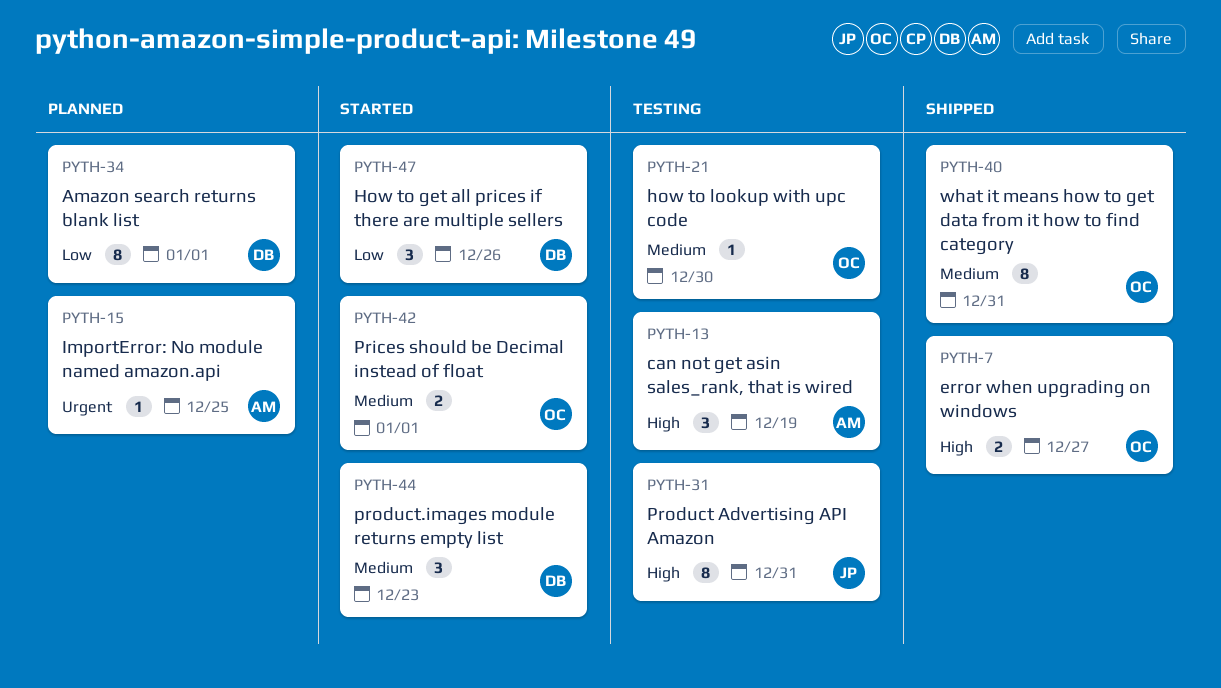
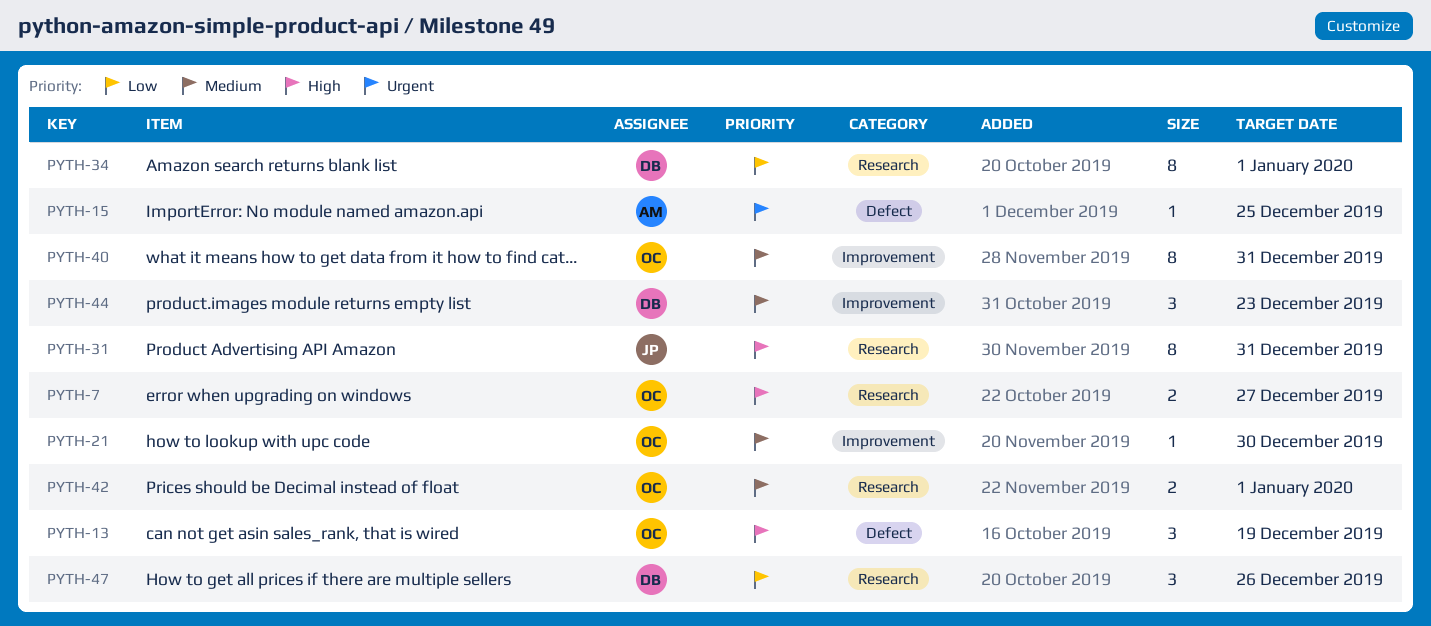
PYTH-13, owner: AM -> OC

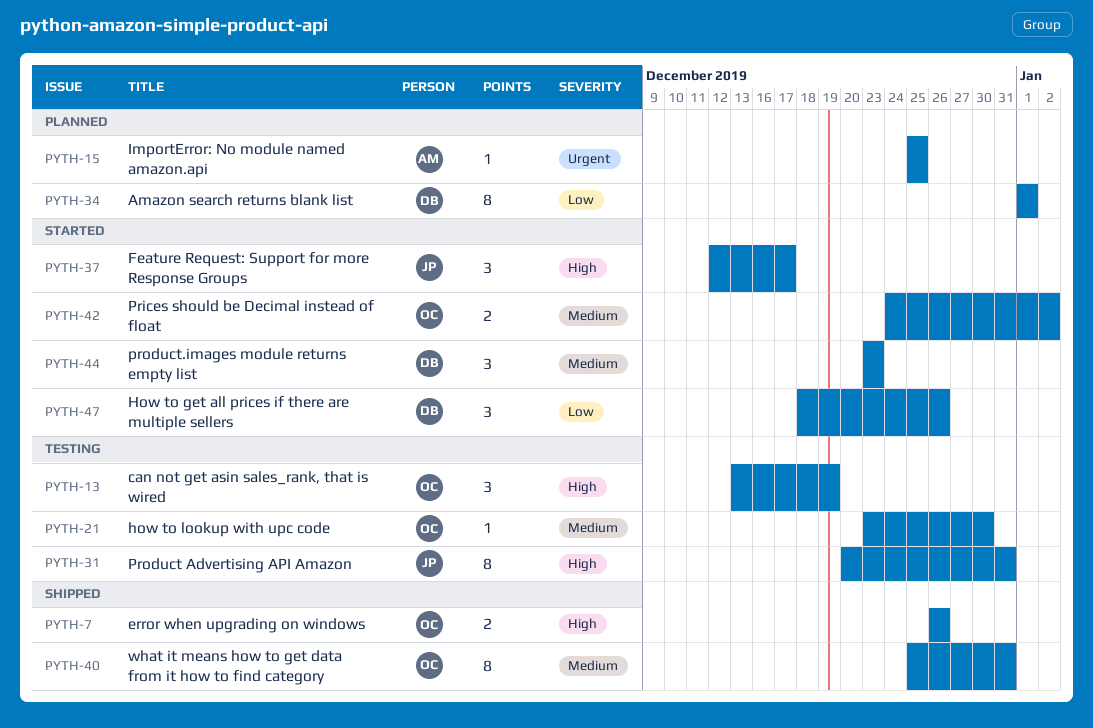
PYTH-7, due: Dec 27 -> Dec 26
PYTH-37: none -> present
PYTH-42, due: Jan 1 -> Jan 2

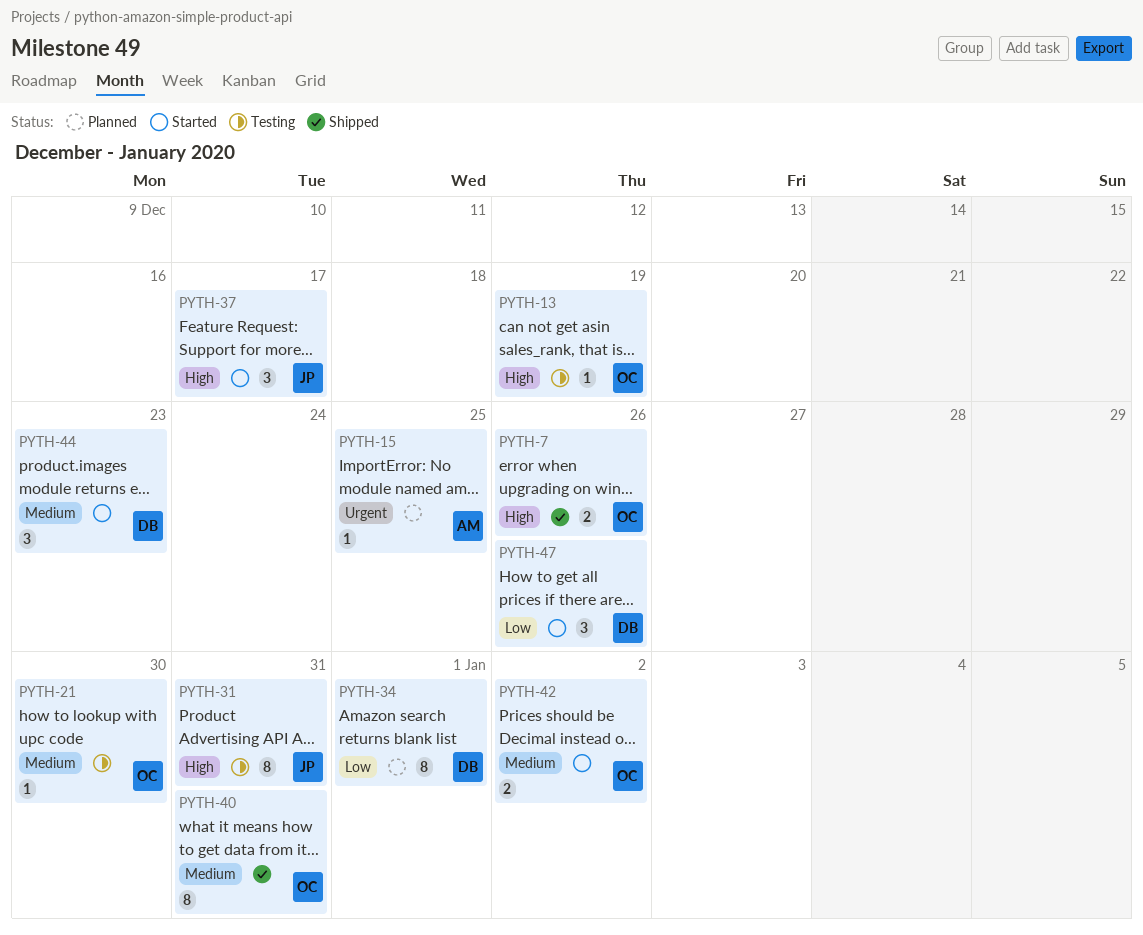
PYTH-13, estimate: 3 -> 1

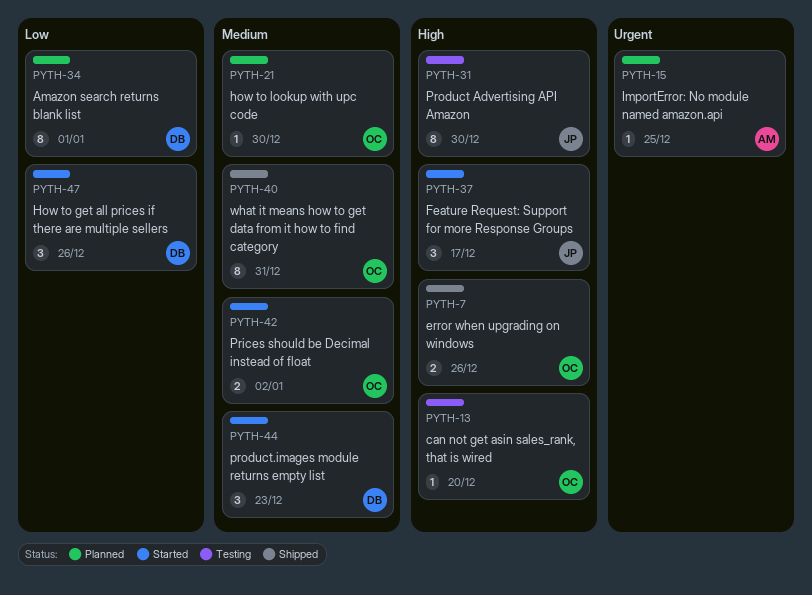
PYTH-13, due: Dec 19 -> Dec 20
PYTH-21, status: Testing -> Planned
PYTH-31, due: Dec 31 -> Dec 30

